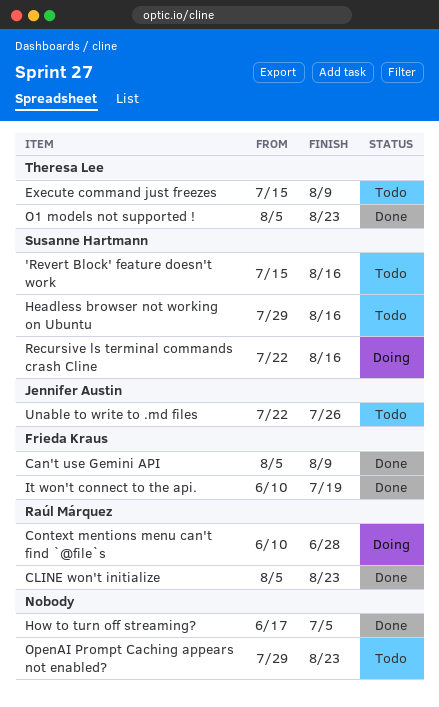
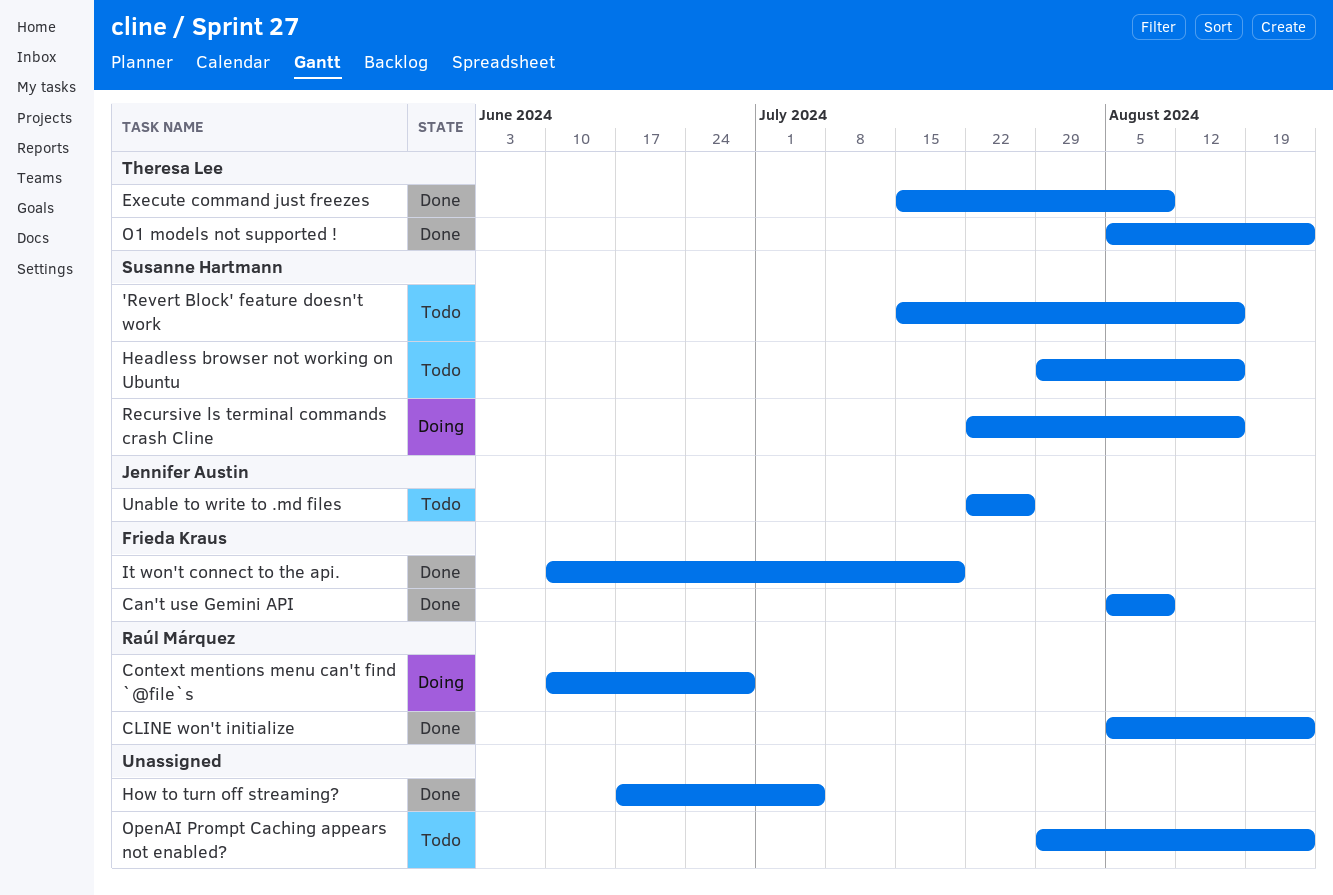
Execute command just freezes, status: Todo -> Done

